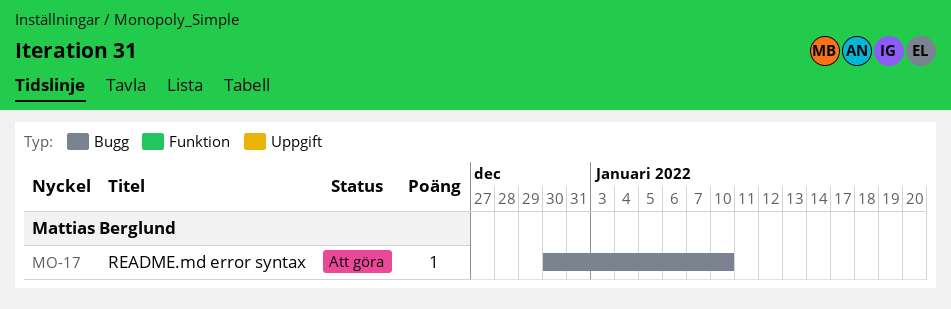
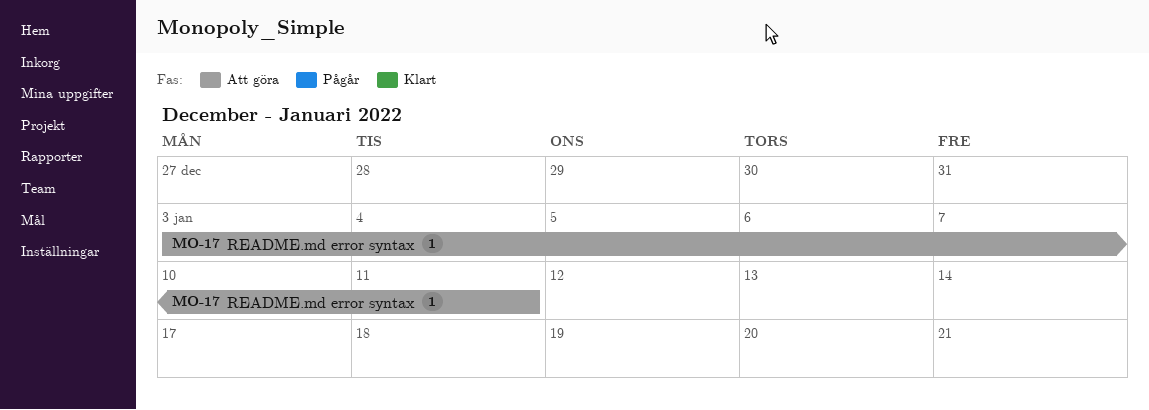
MO-17, start: Dec 30 -> Jan 3
MO-17, due: Jan 10 -> Jan 11

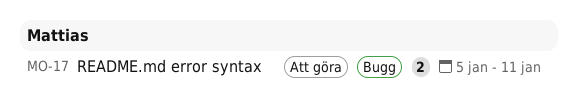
MO-17, estimate: 1 -> 2
MO-17, start: Jan 3 -> Jan 5

